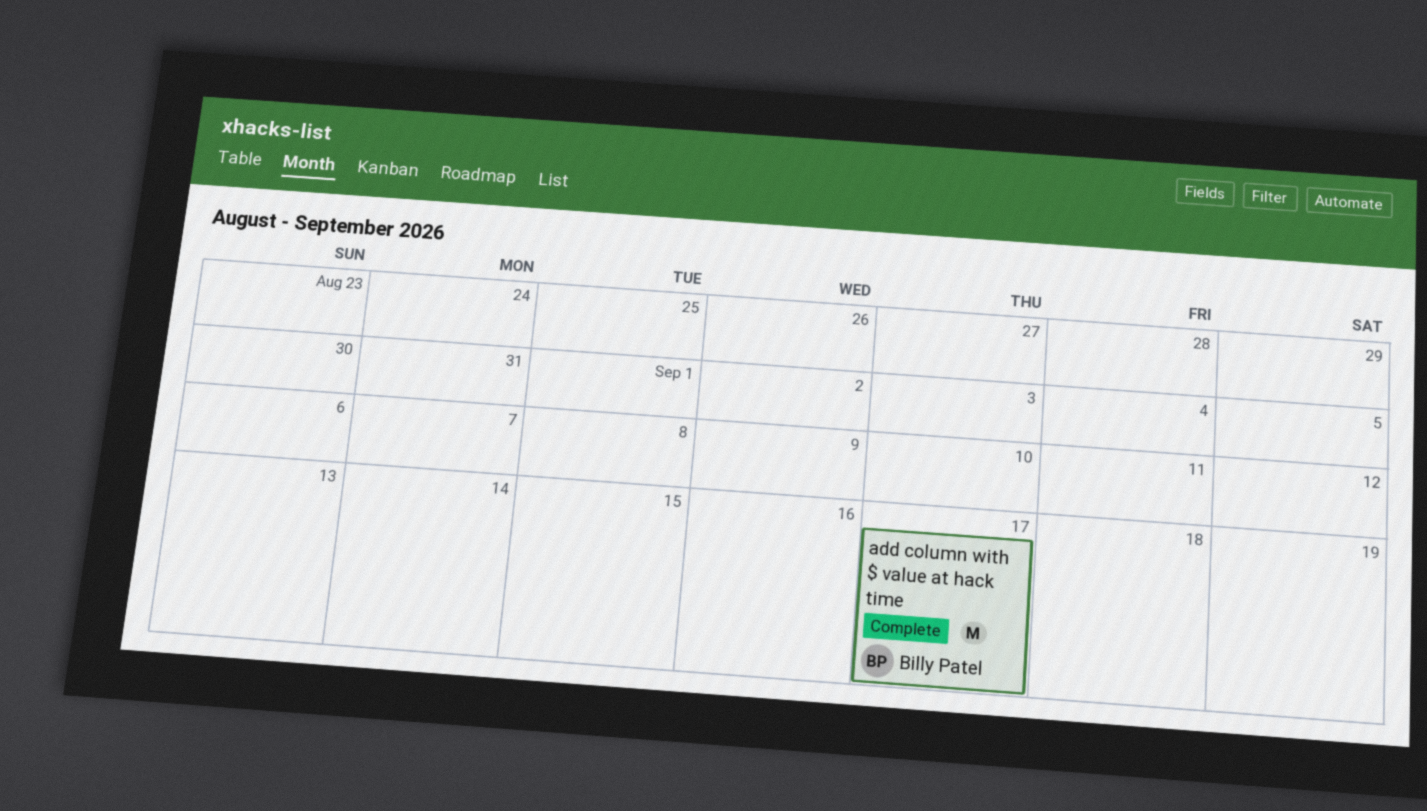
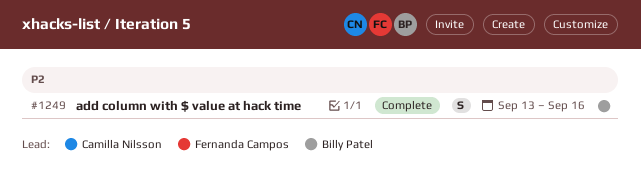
add column with $ value at hack time, estimate: M -> S
add column with $ value at hack time, due: Sep 17 -> Sep 16

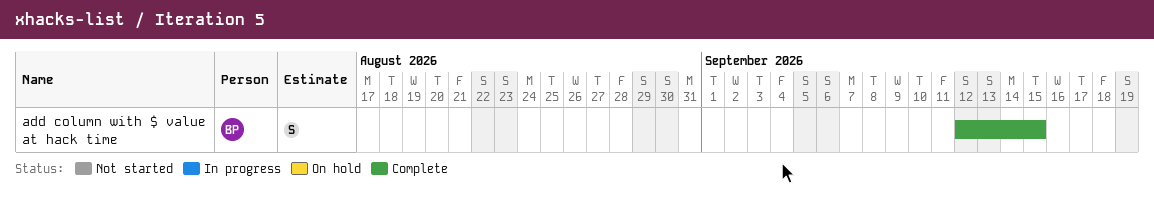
add column with $ value at hack time, start: Sep 13 -> Sep 12
add column with $ value at hack time, due: Sep 16 -> Sep 15

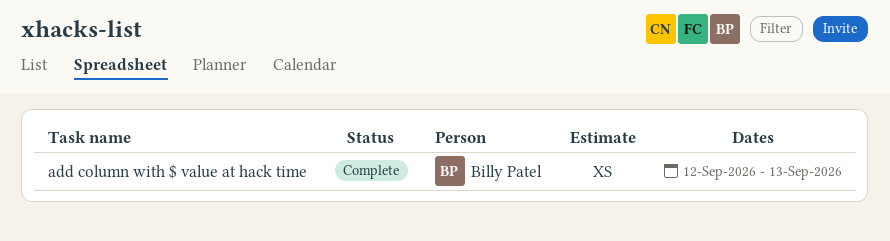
add column with $ value at hack time, estimate: S -> XS
add column with $ value at hack time, due: Sep 15 -> Sep 13

